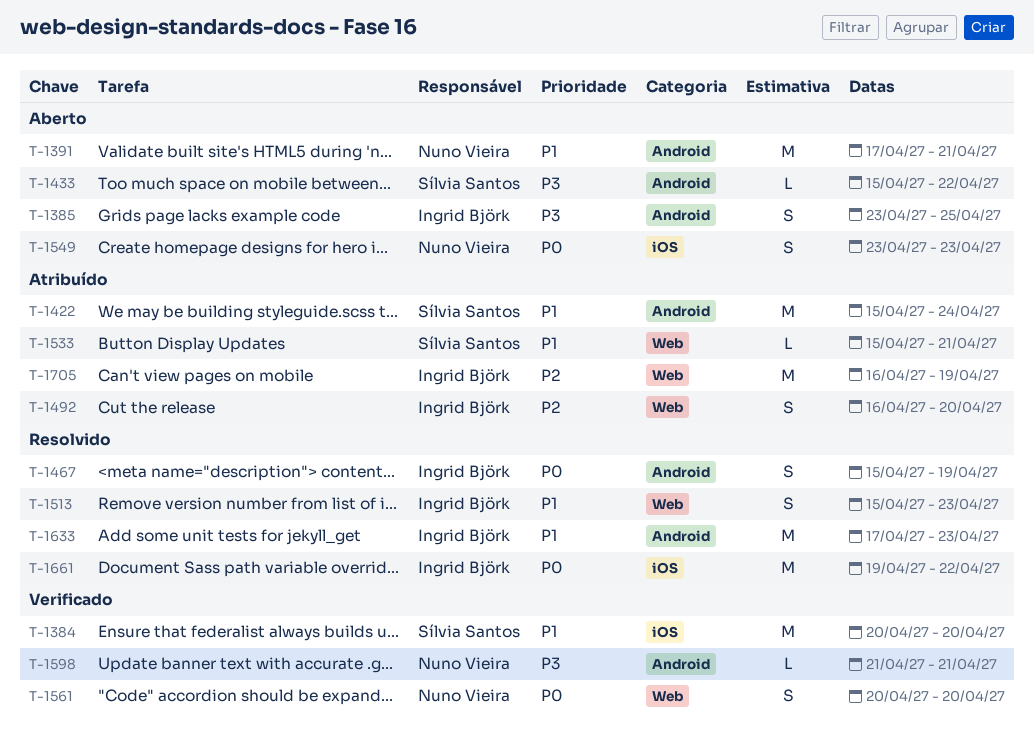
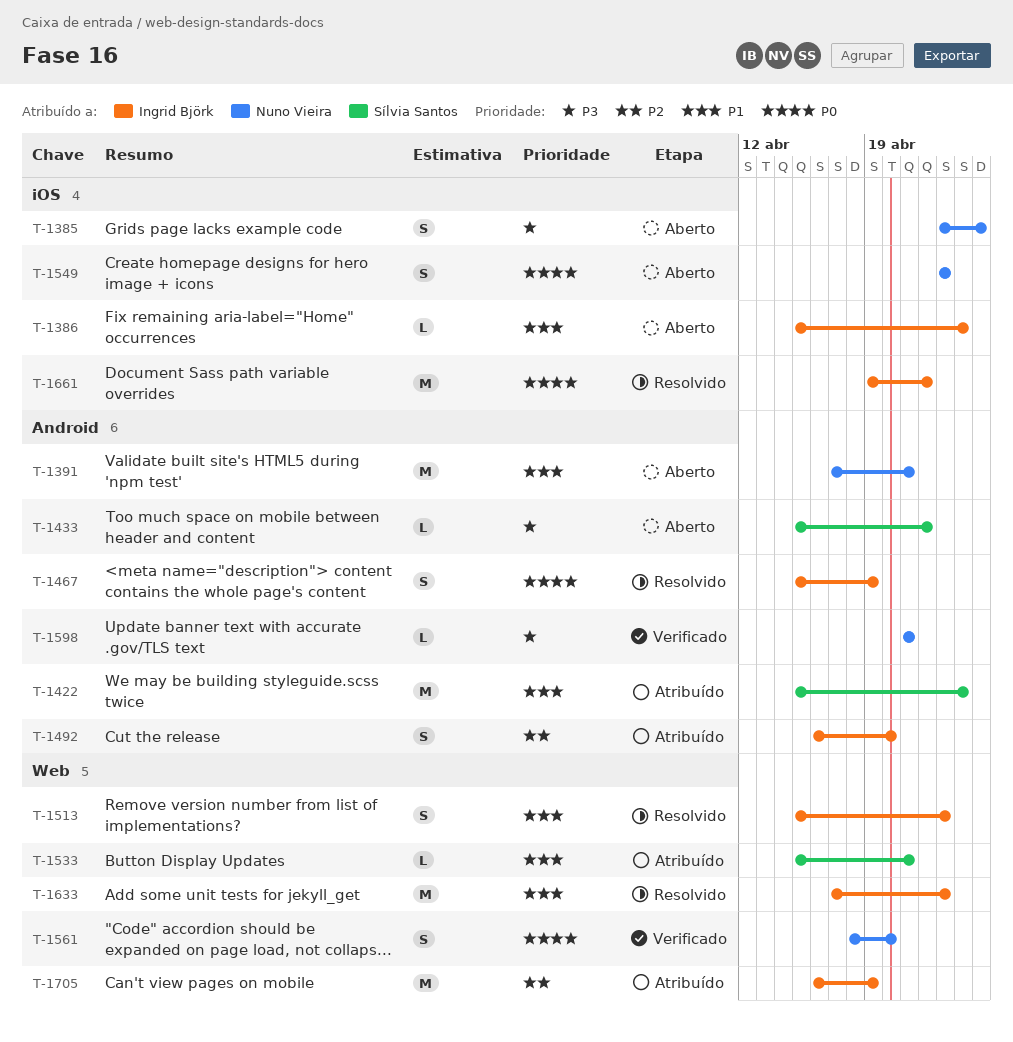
T-1384: present -> none
T-1385, owner: Ingrid Björk -> Nuno Vieira
T-1385, label: Android -> iOS
T-1386: none -> present
T-1492, label: Web -> Android
T-1561, start: Apr 20 -> Apr 18
T-1633, label: Android -> Web

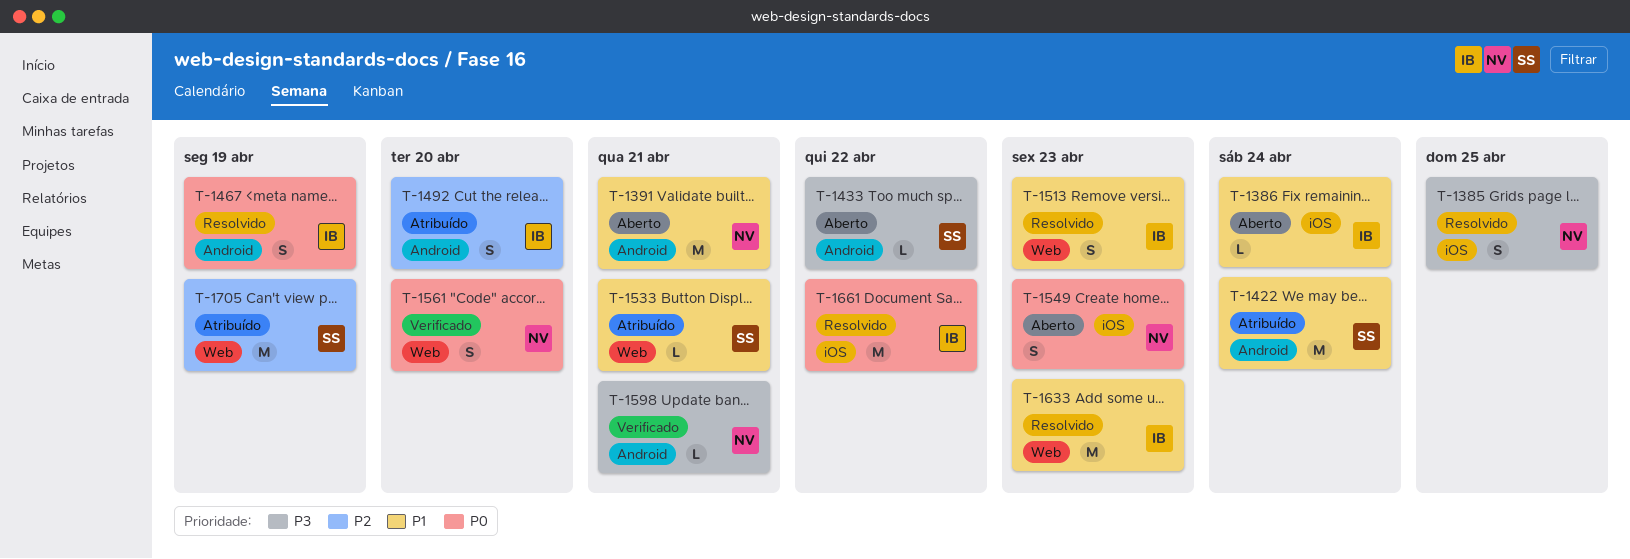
T-1385, status: Aberto -> Resolvido
T-1705, owner: Ingrid Björk -> Sílvia Santos

